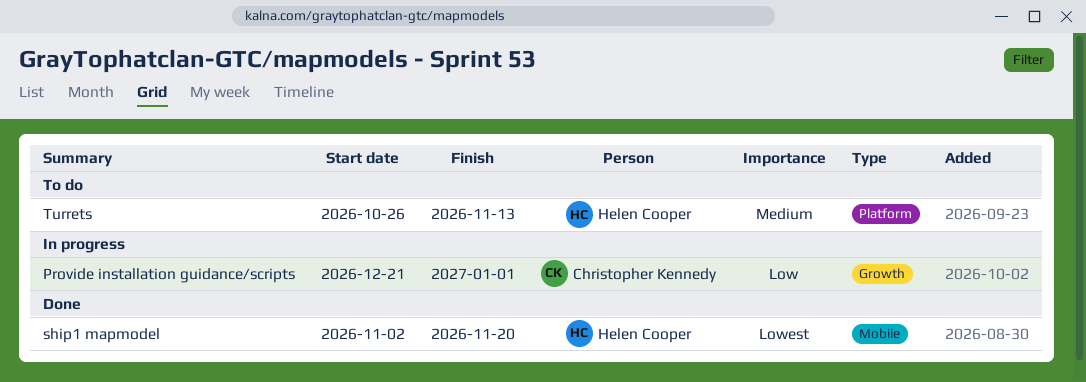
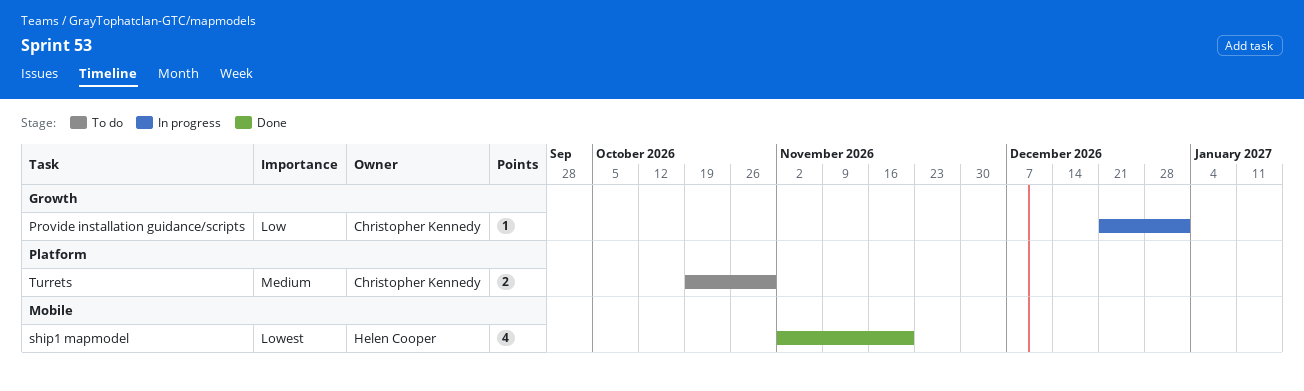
Turrets, owner: Helen Cooper -> Christopher Kennedy
Turrets, start: Oct 26 -> Oct 19
Turrets, due: Nov 13 -> Oct 30

